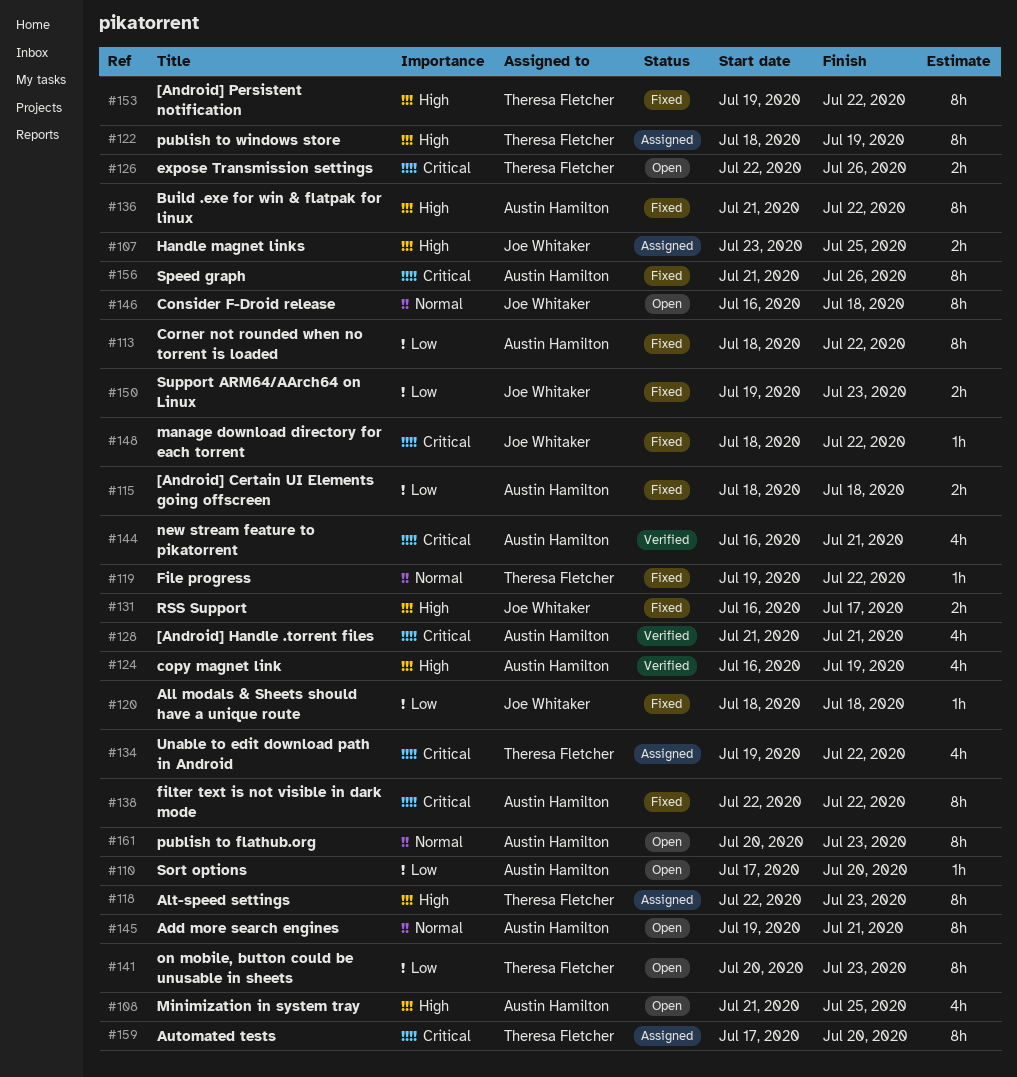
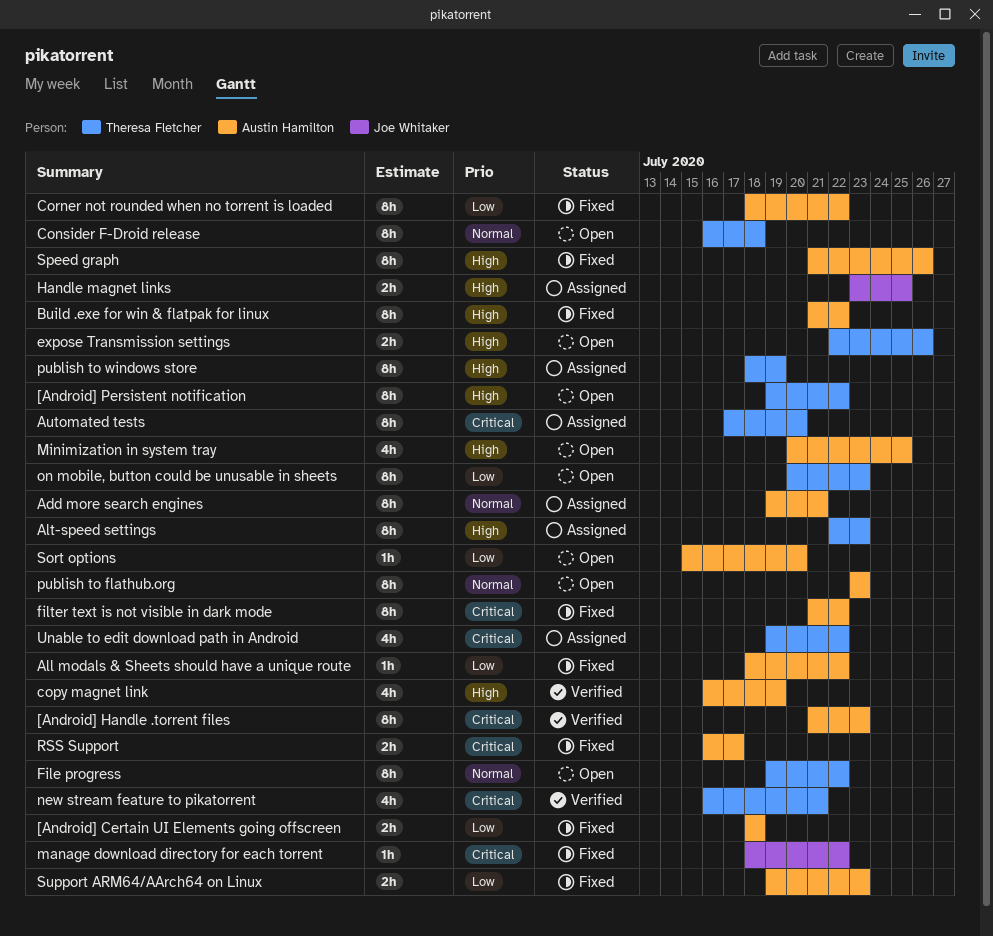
[Android] Handle .torrent files, estimate: 4h -> 8h
[Android] Handle .torrent files, due: Jul 21 -> Jul 23
[Android] Persistent notification, status: Fixed -> Open
Add more search engines, status: Open -> Assigned
All modals & Sheets should have a unique route, owner: Joe Whitaker -> Austin Hamilton
All modals & Sheets should have a unique route, due: Jul 18 -> Jul 22
Consider F-Droid release, owner: Joe Whitaker -> Theresa Fletcher
expose Transmission settings, priority: Critical -> High
File progress, status: Fixed -> Open
File progress, estimate: 1h -> 8h
filter text is not visible in dark mode, start: Jul 22 -> Jul 21
Minimization in system tray, start: Jul 21 -> Jul 20
new stream feature to pikatorrent, owner: Austin Hamilton -> Theresa Fletcher
publish to flathub.org, start: Jul 20 -> Jul 23
RSS Support, owner: Joe Whitaker -> Austin Hamilton
RSS Support, priority: High -> Critical
Sort options, start: Jul 17 -> Jul 15
Speed graph, priority: Critical -> High
Support ARM64/AArch64 on Linux, owner: Joe Whitaker -> Austin Hamilton

